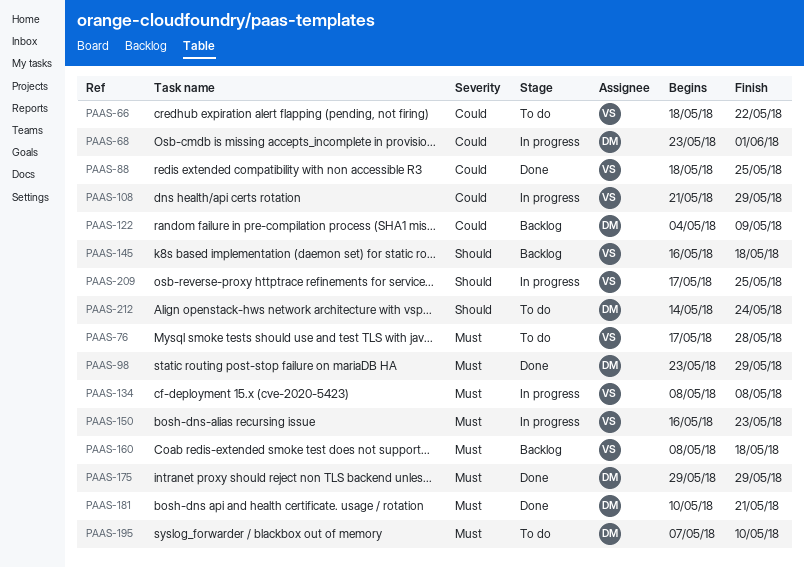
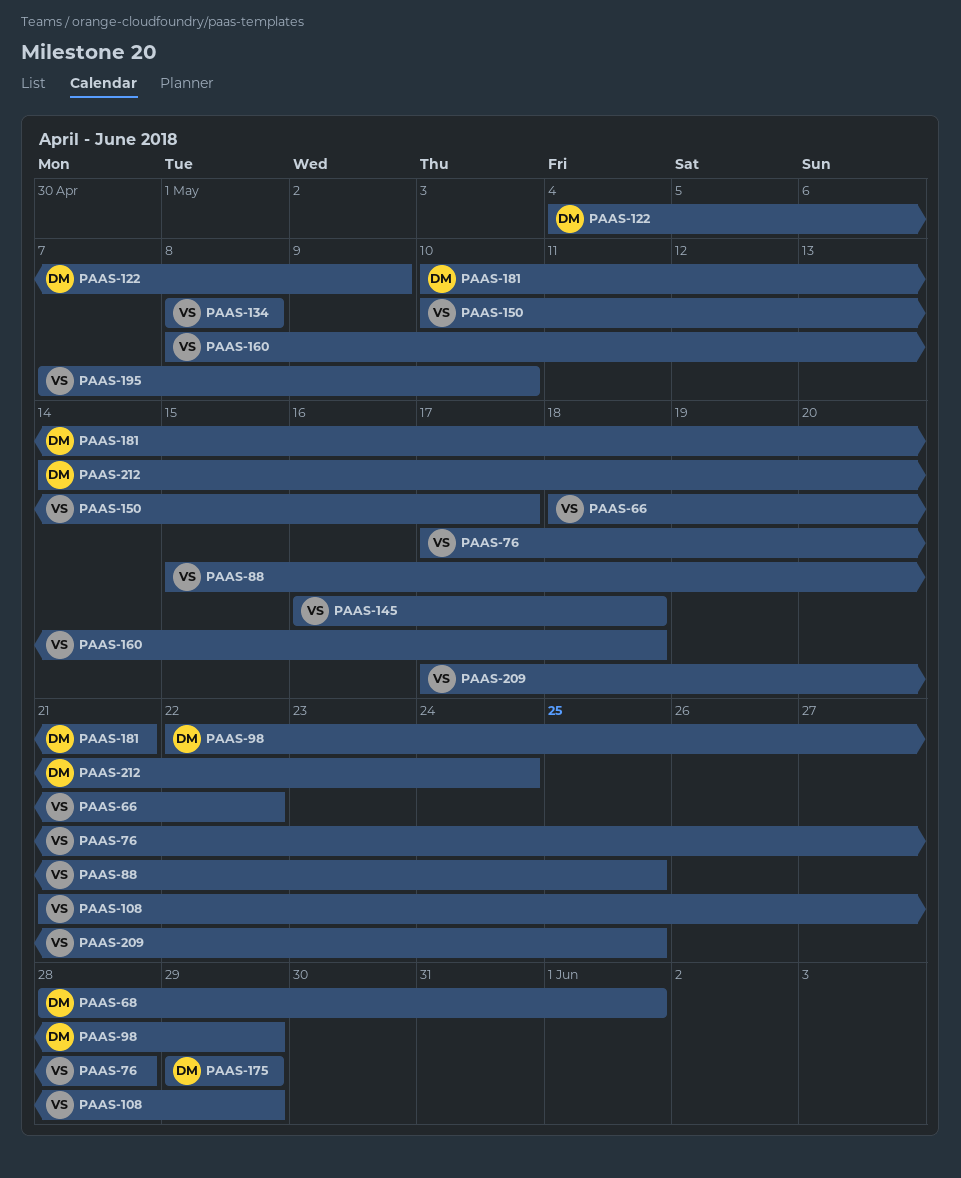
PAAS-68, start: May 23 -> May 28
PAAS-88, start: May 18 -> May 15
PAAS-98, start: May 23 -> May 22
PAAS-150, start: May 16 -> May 10
PAAS-150, due: May 23 -> May 17
PAAS-195, owner: DM -> VS

